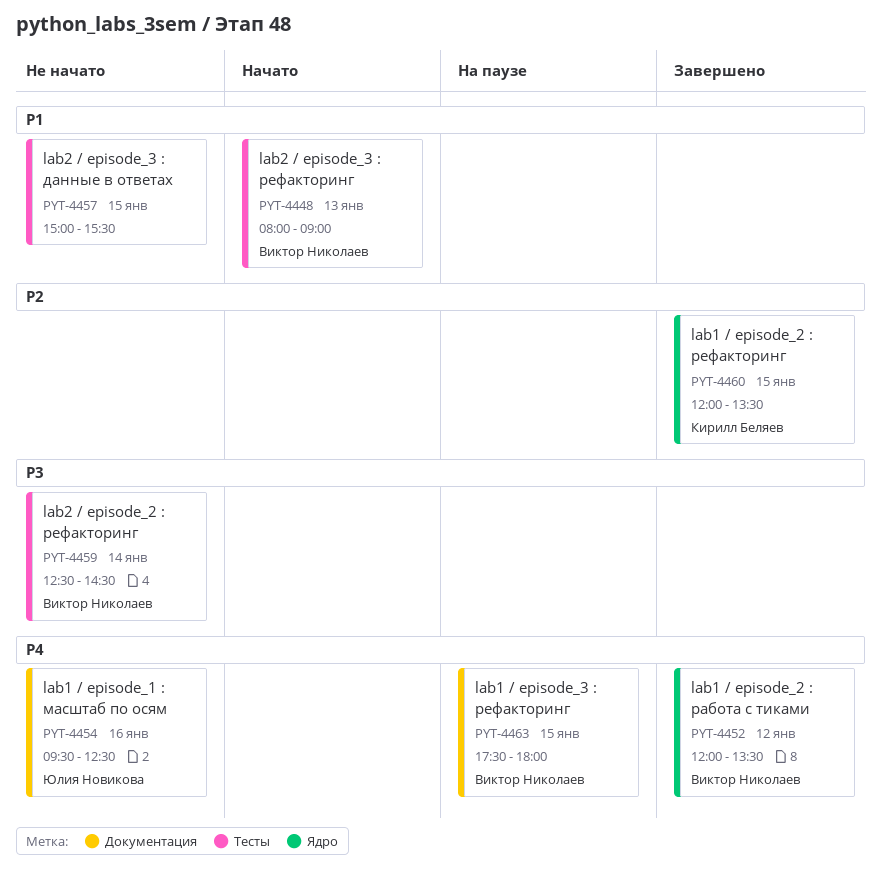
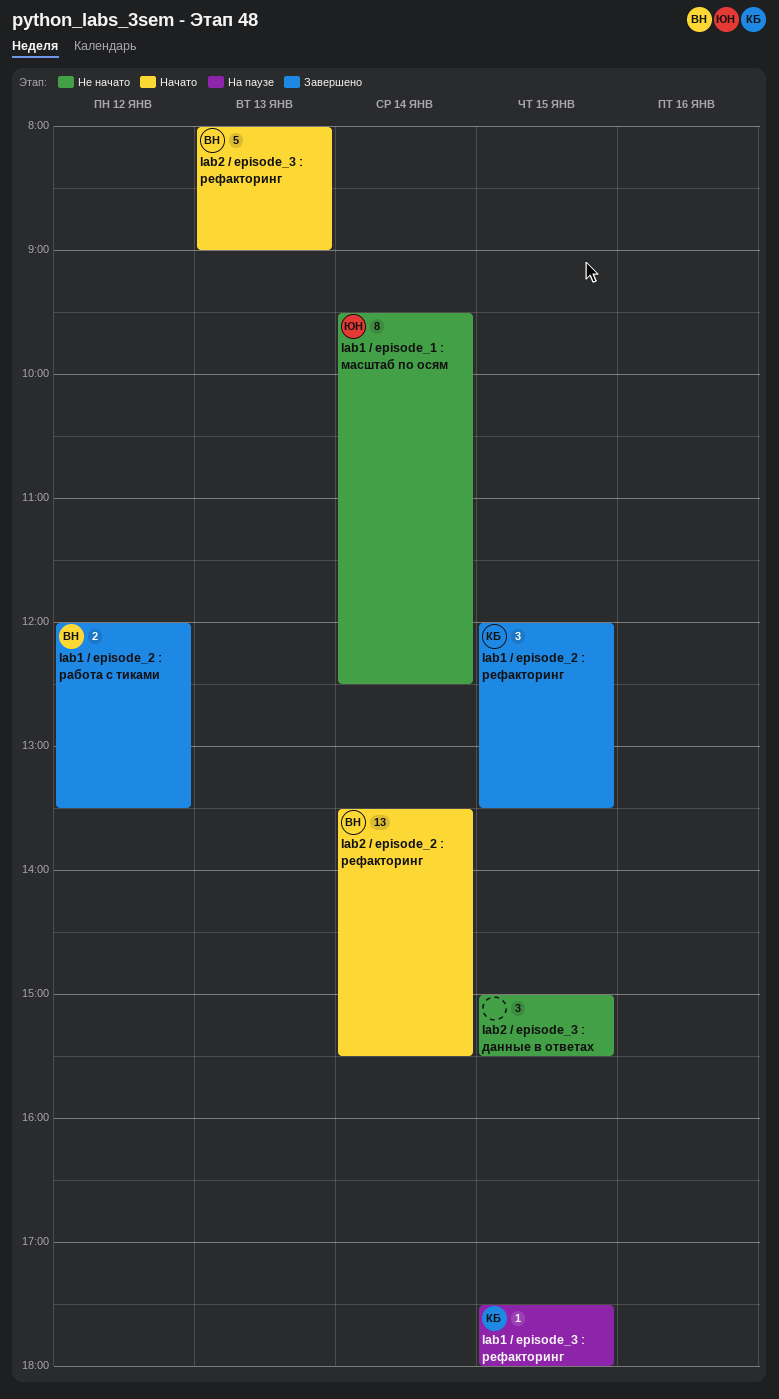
lab1 / episode_1 : масштаб по осям, day: Jan 16 -> Jan 14
lab1 / episode_3 : рефакторинг, owner: Виктор Николаев -> Кирилл Беляев
lab2 / episode_2 : рефакторинг, status: Не начато -> Начато
lab2 / episode_2 : рефакторинг, begins: 12:30 -> 13:30
lab2 / episode_2 : рефакторинг, ends: 14:30 -> 15:30

